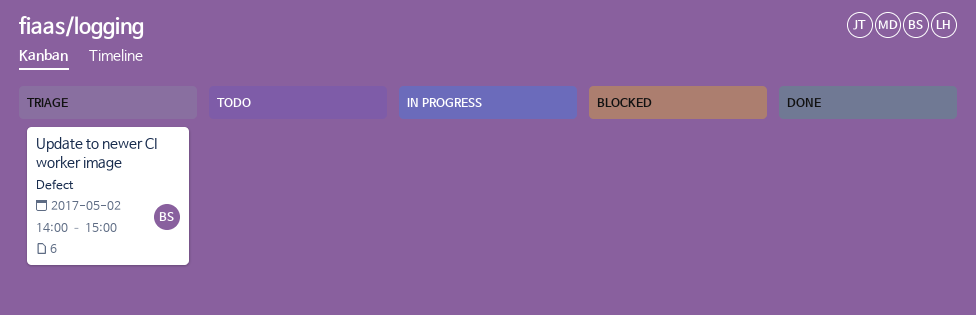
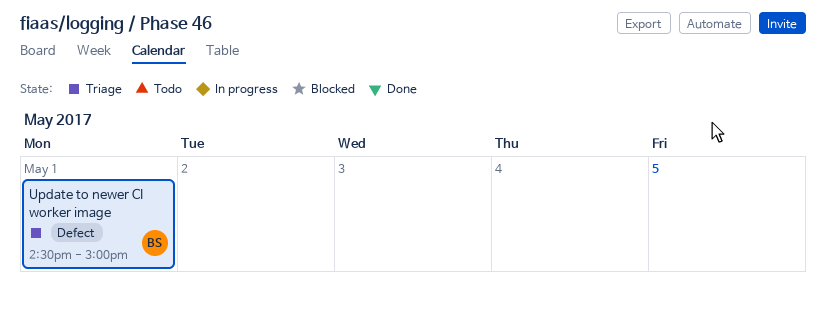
Update to newer CI worker image, day: May 2 -> May 1
Update to newer CI worker image, begins: 14:00 -> 14:30

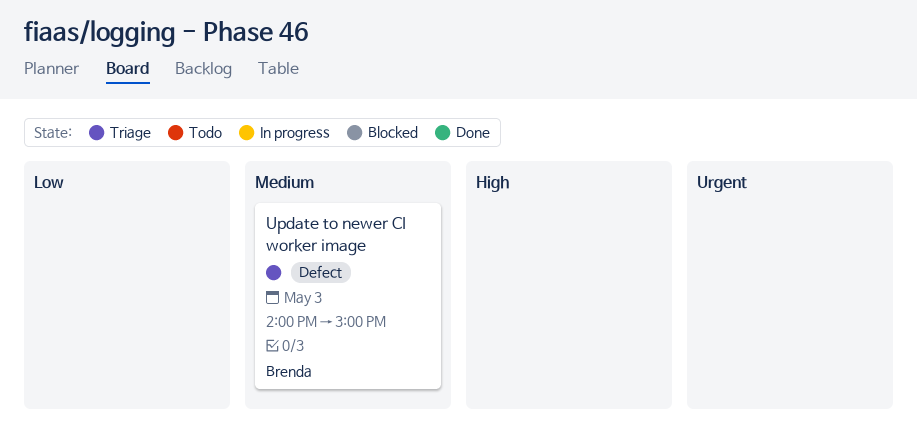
Update to newer CI worker image, day: May 1 -> May 3
Update to newer CI worker image, begins: 14:30 -> 14:00

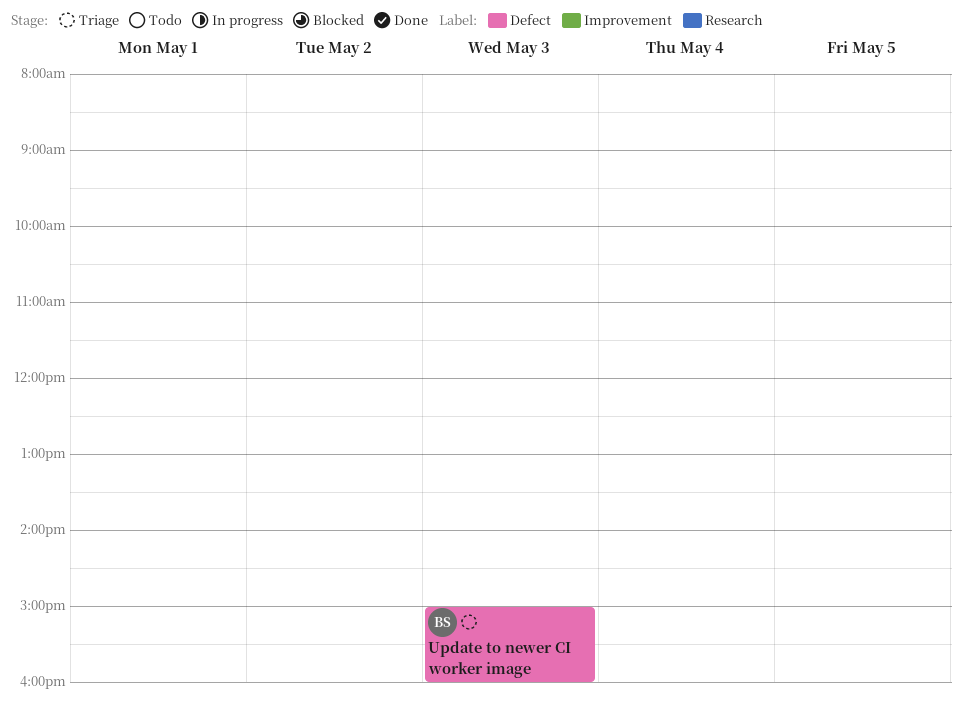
Update to newer CI worker image, begins: 14:00 -> 15:00
Update to newer CI worker image, ends: 15:00 -> 16:00

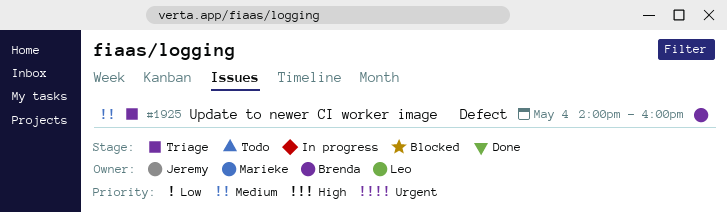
Update to newer CI worker image, day: May 3 -> May 4
Update to newer CI worker image, begins: 15:00 -> 14:00

